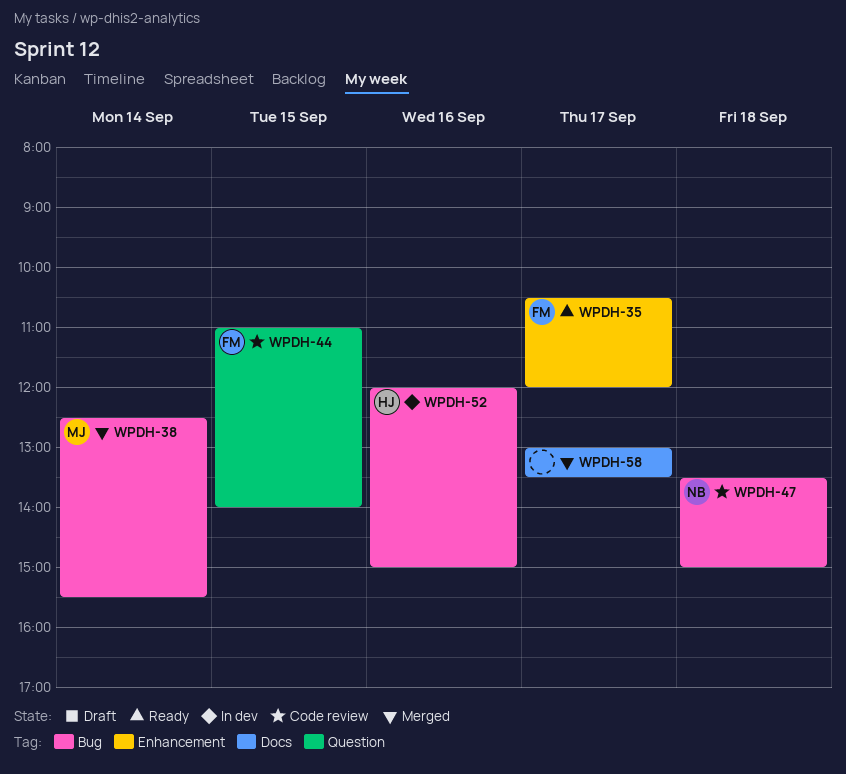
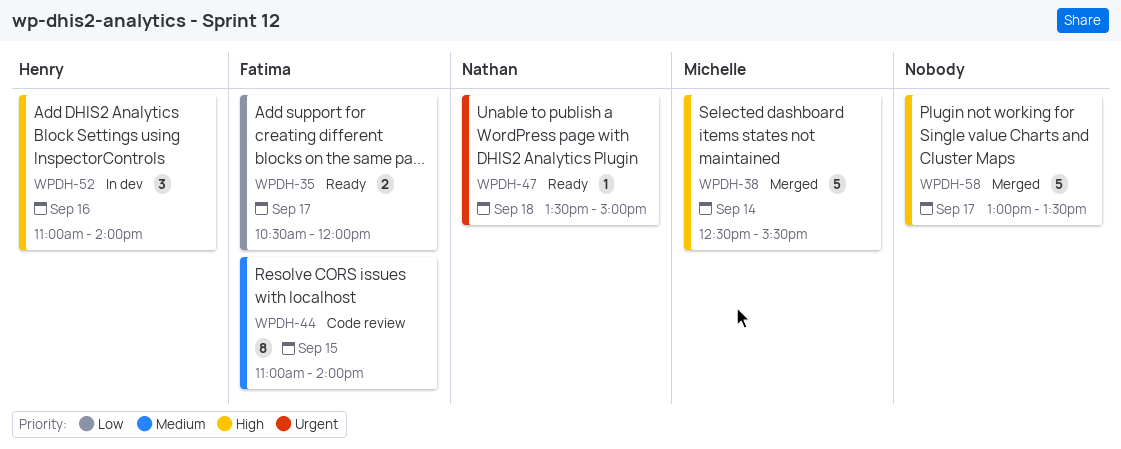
WPDH-47, status: Code review -> Ready
WPDH-52, begins: 12:00 -> 11:00
WPDH-52, ends: 15:00 -> 14:00

